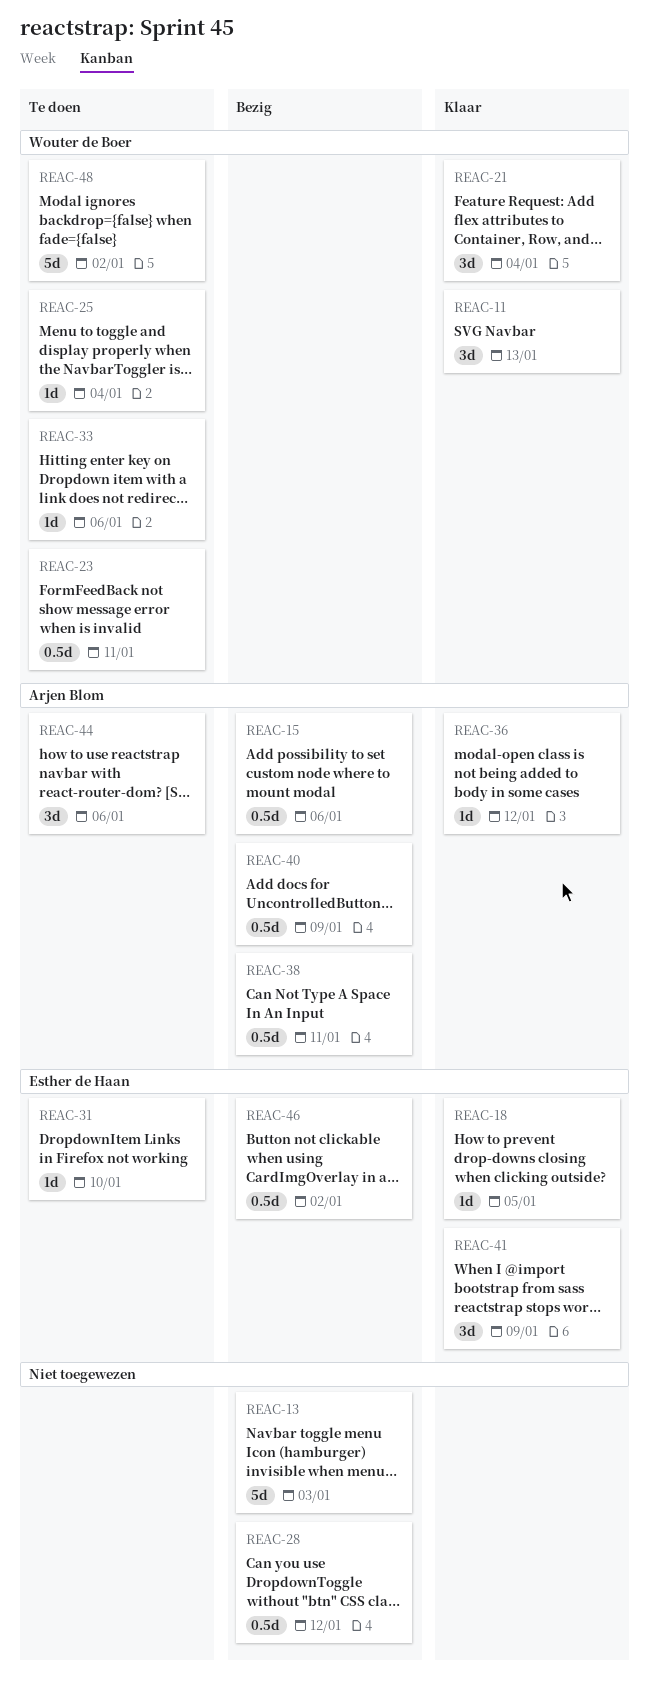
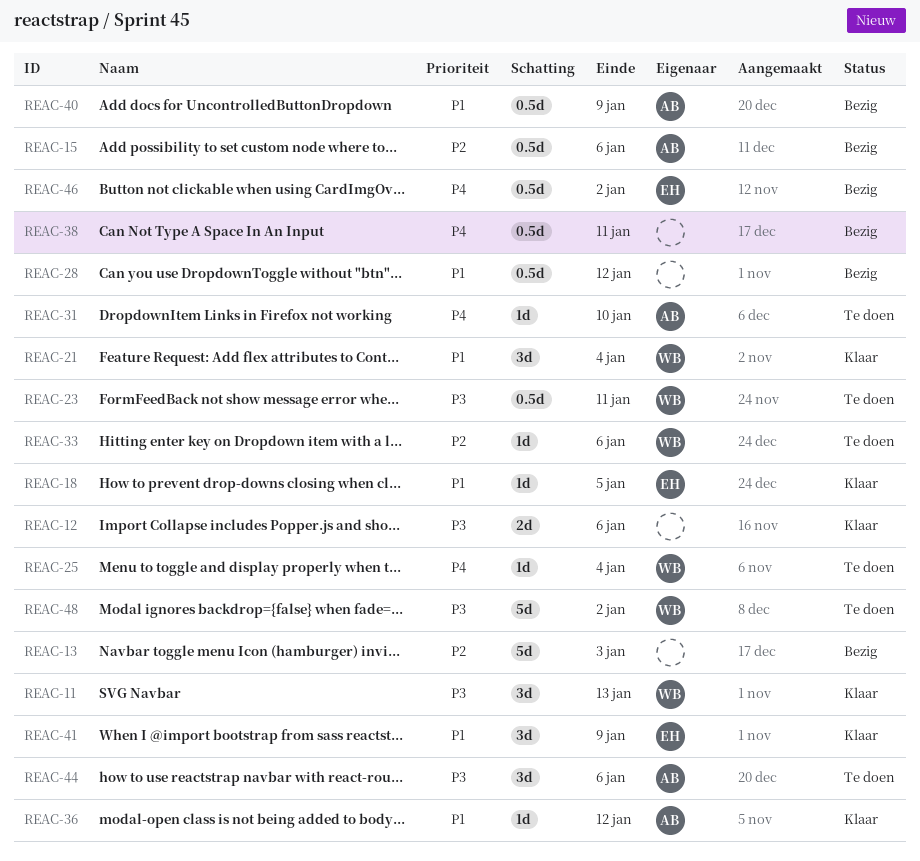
REAC-12: none -> present
REAC-31, owner: Esther de Haan -> Arjen Blom
REAC-38, owner: Arjen Blom -> none

